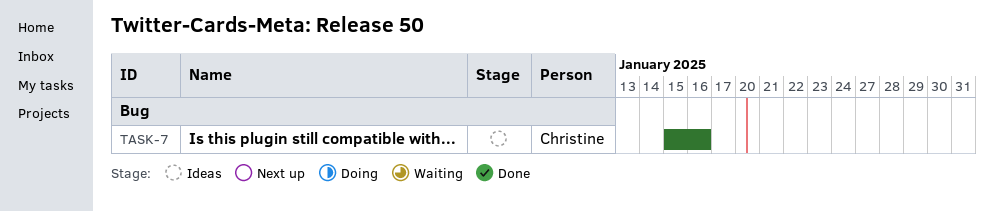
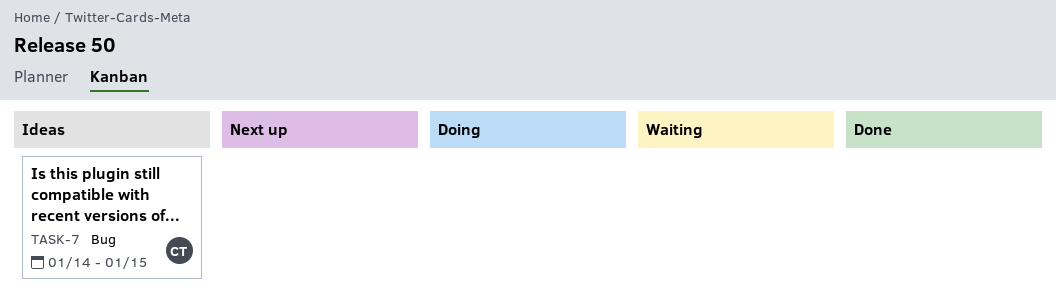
TASK-7, start: Jan 15 -> Jan 14
TASK-7, due: Jan 16 -> Jan 15

